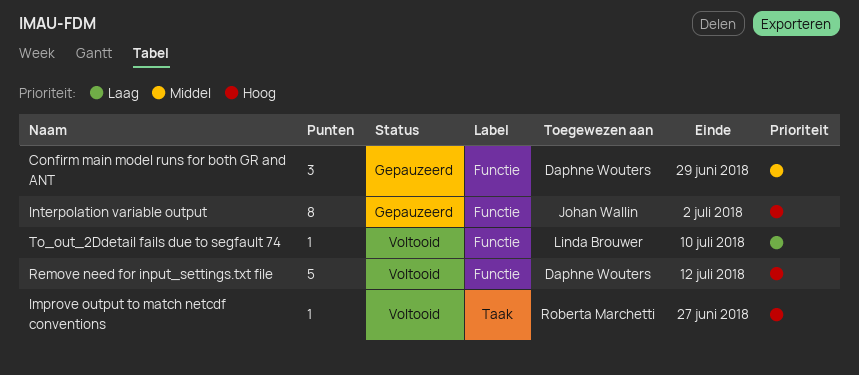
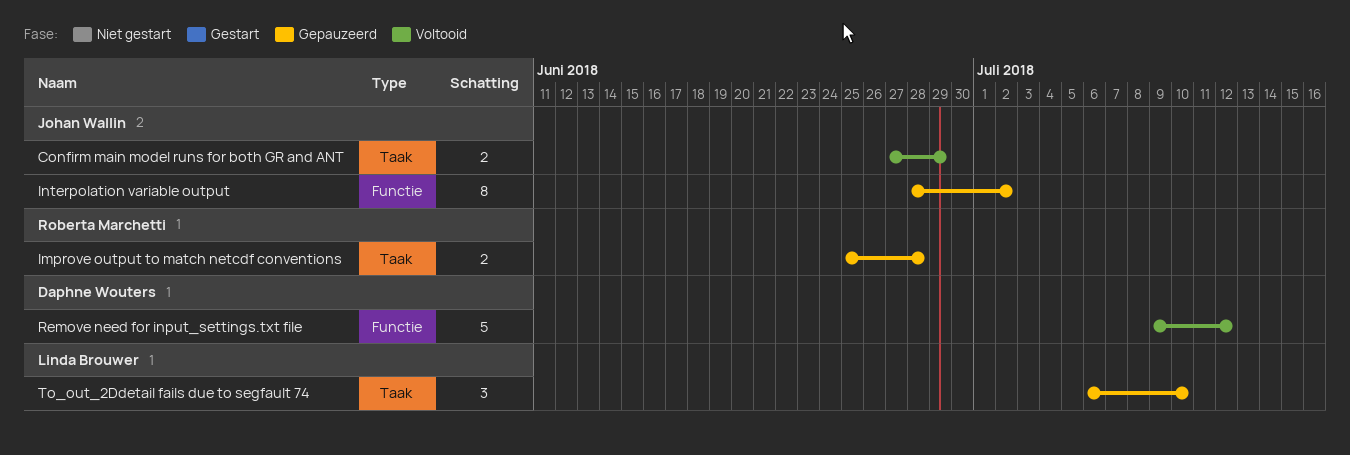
Confirm main model runs for both GR and ANT, status: Gepauzeerd -> Voltooid
Confirm main model runs for both GR and ANT, owner: Daphne Wouters -> Johan Wallin
Confirm main model runs for both GR and ANT, label: Functie -> Taak
Confirm main model runs for both GR and ANT, estimate: 3 -> 2
Improve output to match netcdf conventions, status: Voltooid -> Gepauzeerd
Improve output to match netcdf conventions, estimate: 1 -> 2
Improve output to match netcdf conventions, due: Jun 27 -> Jun 28
To_out_2Ddetail fails due to segfault 74, status: Voltooid -> Gepauzeerd
To_out_2Ddetail fails due to segfault 74, label: Functie -> Taak
To_out_2Ddetail fails due to segfault 74, estimate: 1 -> 3

